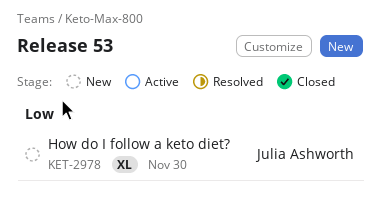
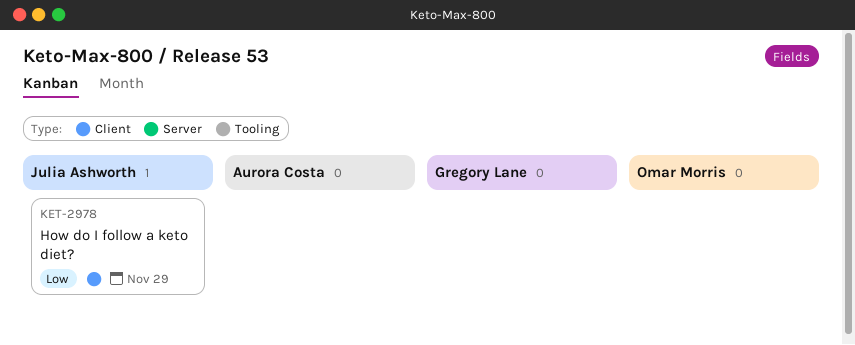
KET-2978, due: Nov 30 -> Nov 29

